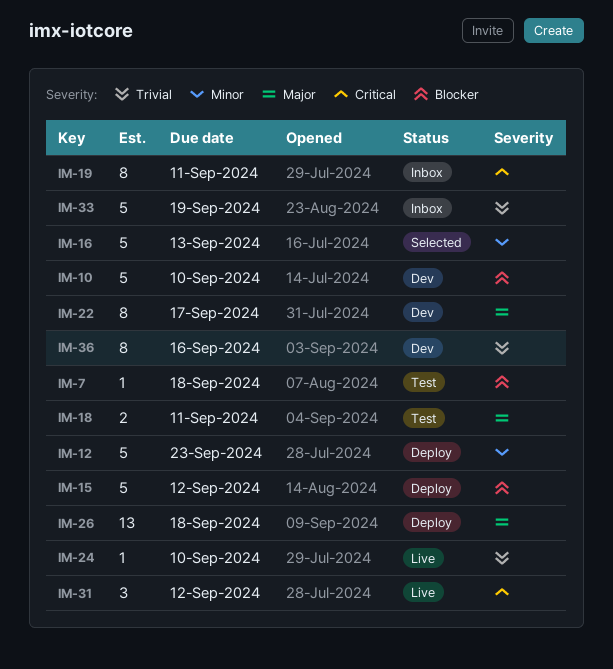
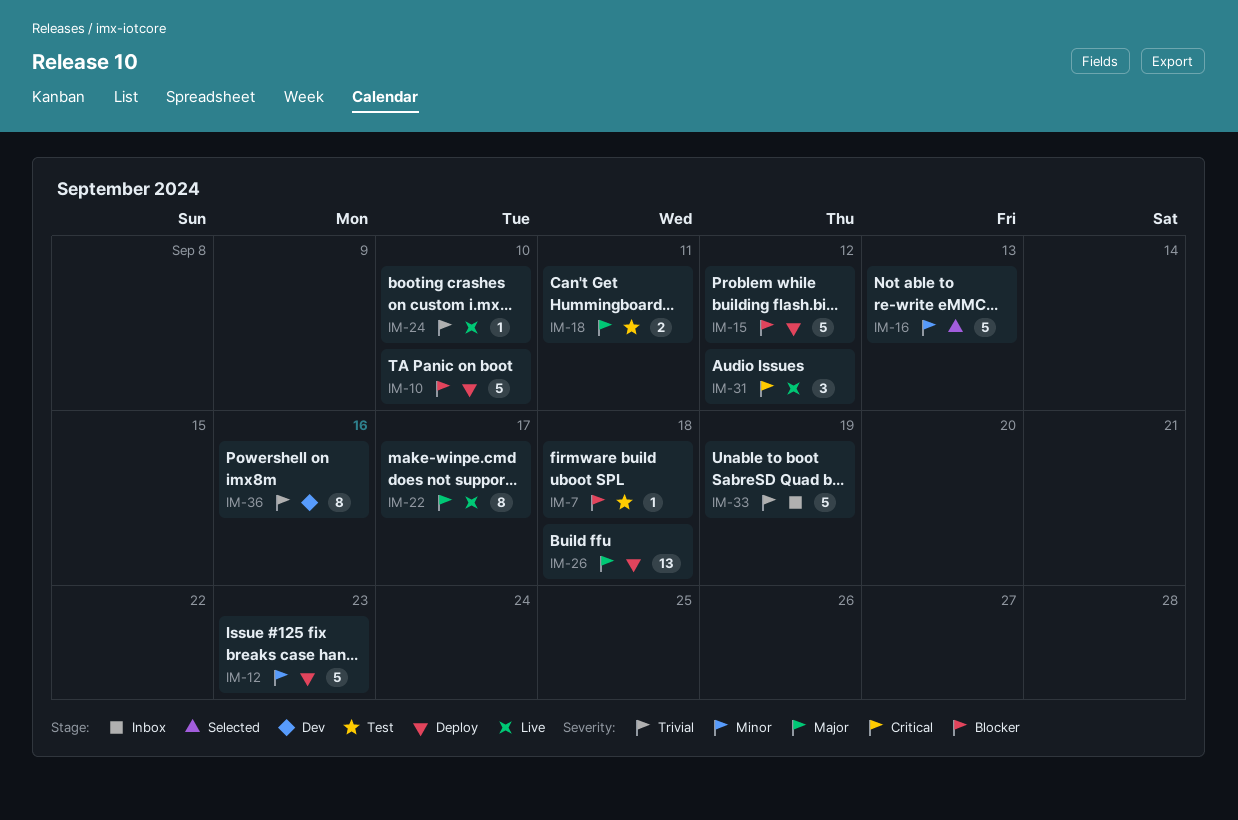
IM-10, status: Dev -> Deploy
IM-19: present -> none
IM-22, status: Dev -> Live

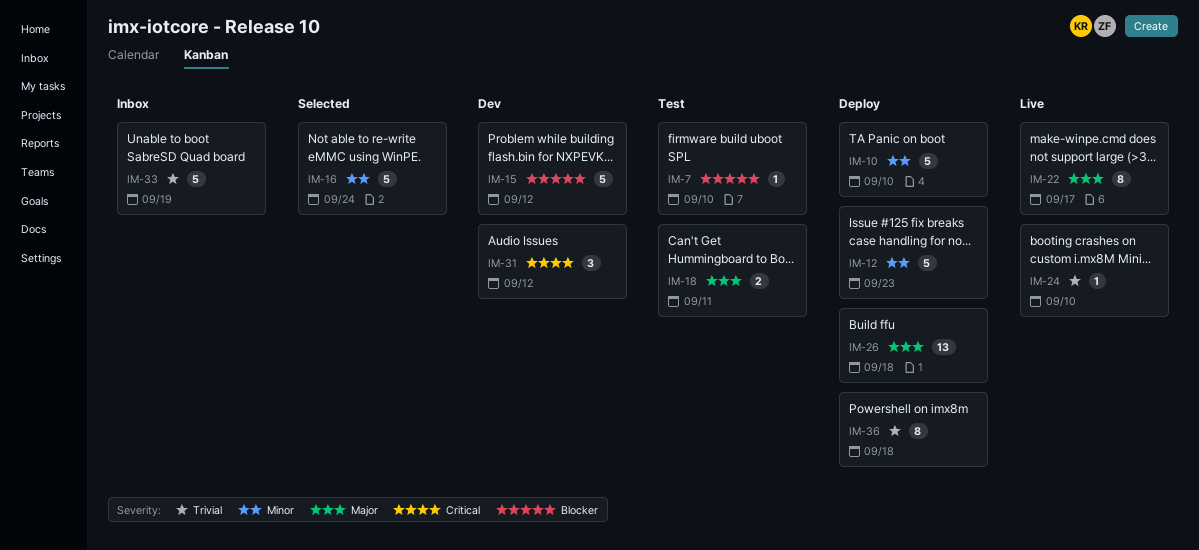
IM-7, due: Sep 18 -> Sep 10
IM-10, priority: Blocker -> Minor
IM-15, status: Deploy -> Dev
IM-16, due: Sep 13 -> Sep 24
IM-31, status: Live -> Dev
IM-36, status: Dev -> Deploy
IM-36, due: Sep 16 -> Sep 18

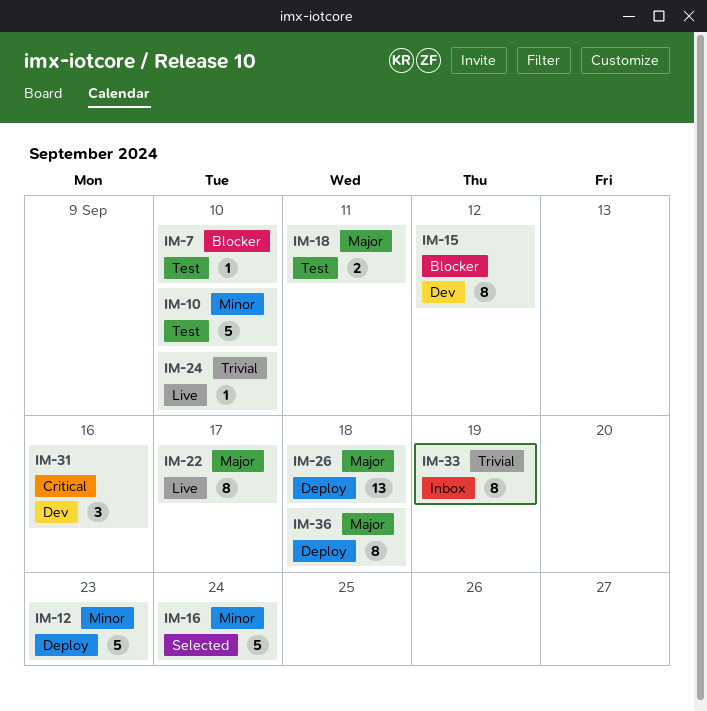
IM-10, status: Deploy -> Test
IM-15, estimate: 5 -> 8
IM-31, due: Sep 12 -> Sep 16
IM-33, estimate: 5 -> 8
IM-36, priority: Trivial -> Major

